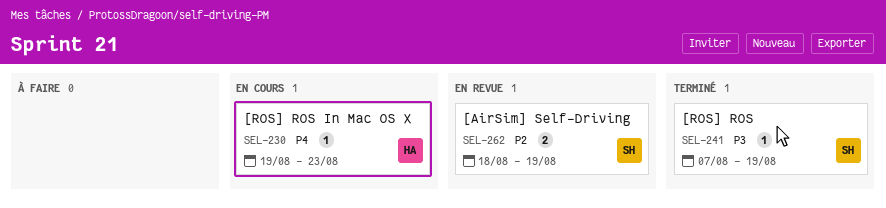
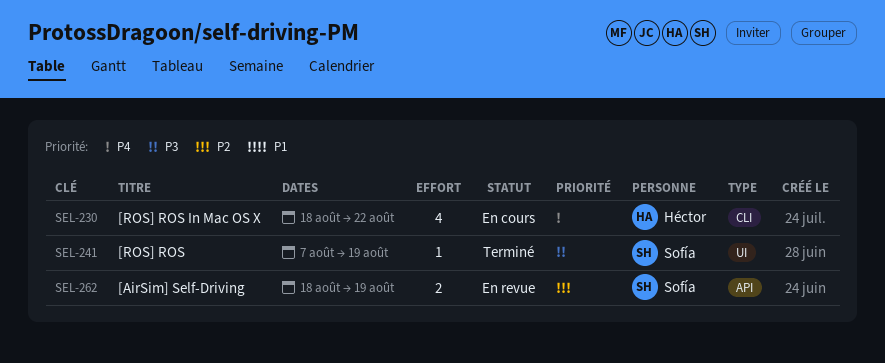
SEL-230, estimate: 1 -> 4
SEL-230, start: Aug 19 -> Aug 18
SEL-230, due: Aug 23 -> Aug 22

